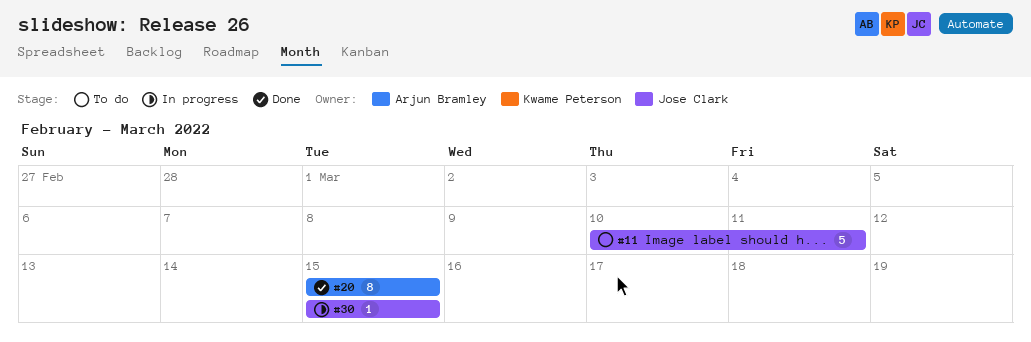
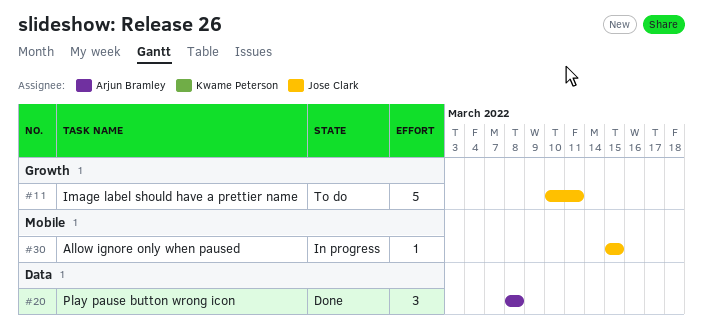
#20, estimate: 8 -> 3
#20, start: Mar 15 -> Mar 8
#20, due: Mar 15 -> Mar 8

